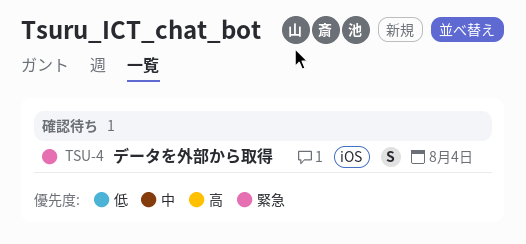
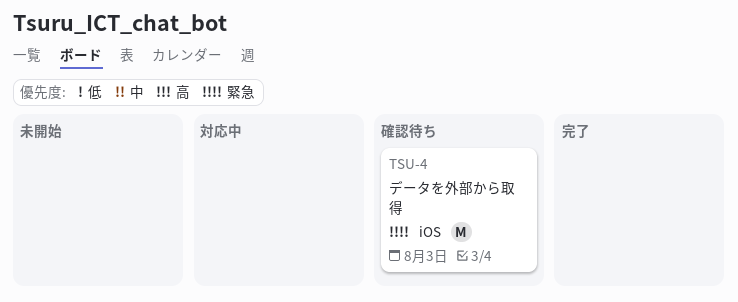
TSU-4, estimate: S -> M
TSU-4, due: Aug 4 -> Aug 3

